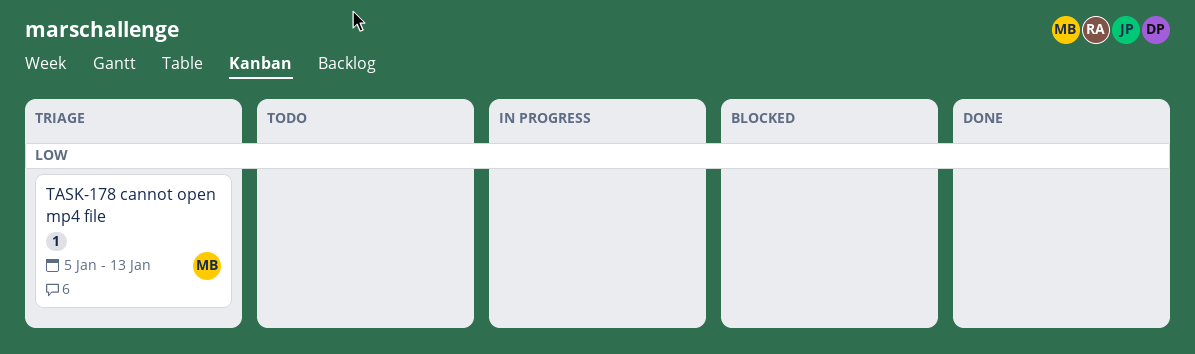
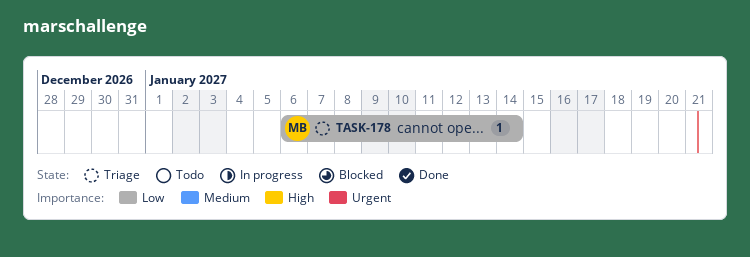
TASK-178, start: Jan 5 -> Jan 6
TASK-178, due: Jan 13 -> Jan 14

